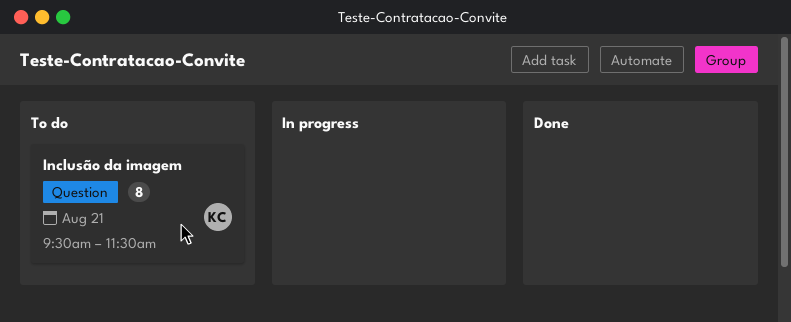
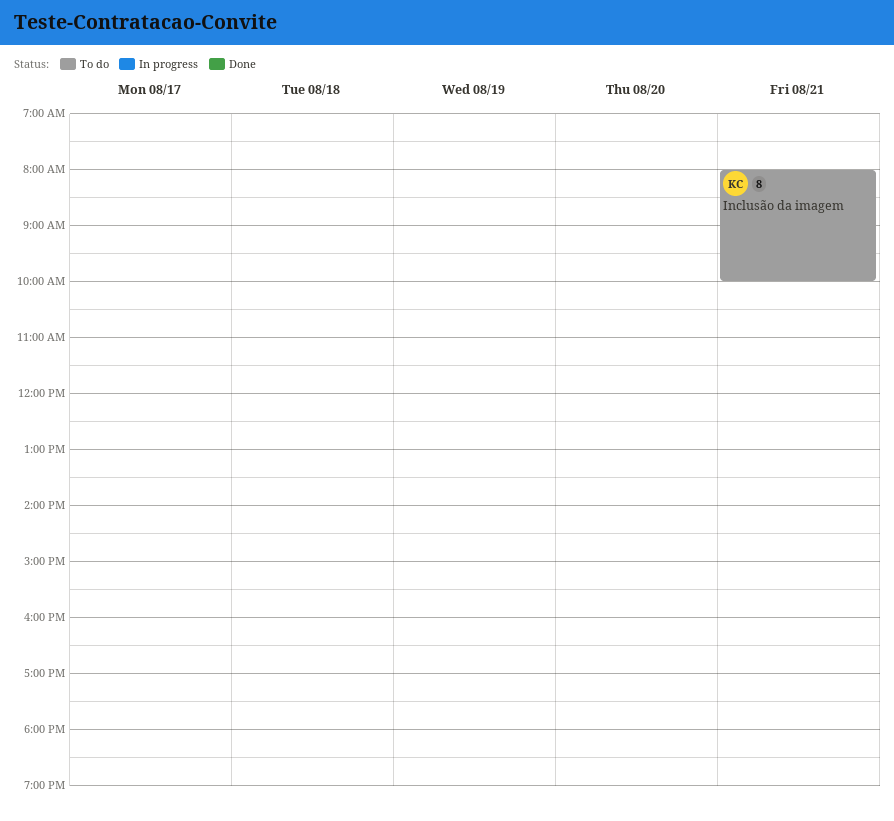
Inclusão da imagem, begins: 09:30 -> 08:00
Inclusão da imagem, ends: 11:30 -> 10:00

